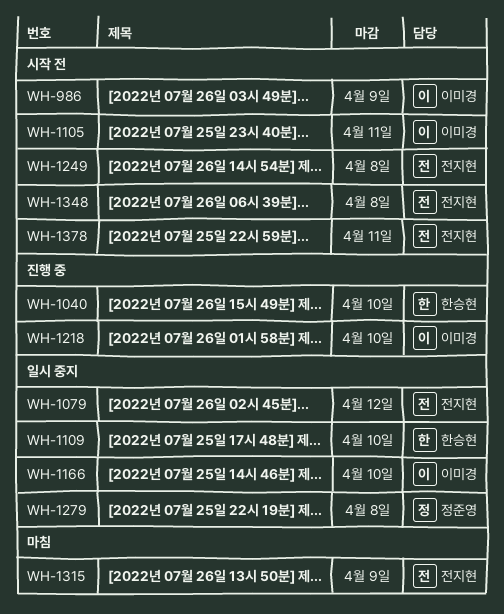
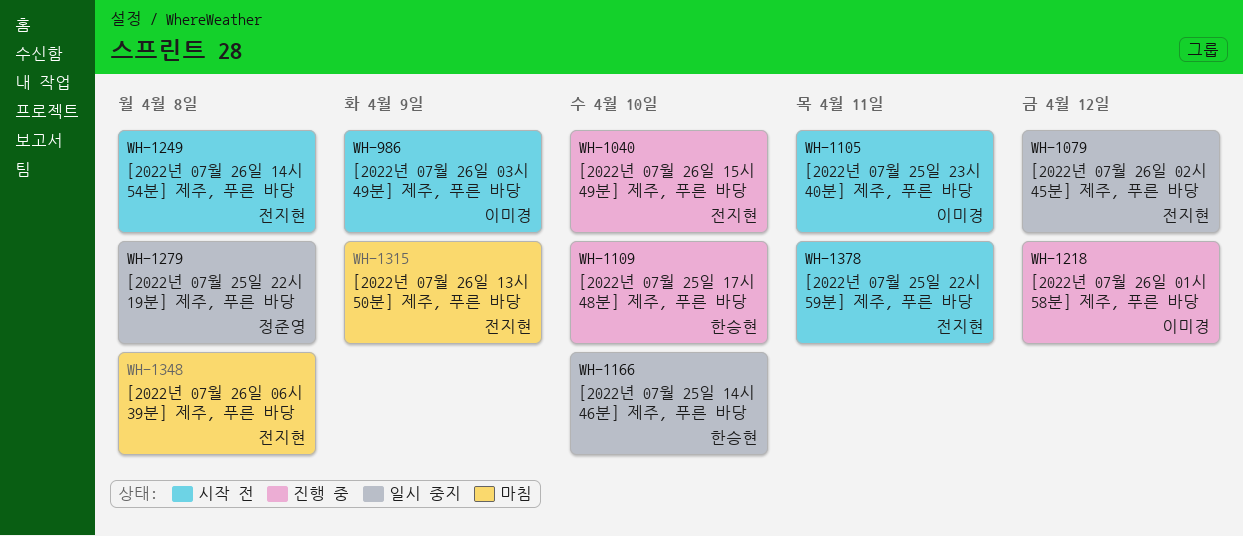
WH-1040, owner: 한승현 -> 전지현
WH-1109, status: 일시 중지 -> 진행 중
WH-1166, owner: 이미경 -> 한승현
WH-1218, due: Apr 10 -> Apr 12
WH-1348, status: 시작 전 -> 마침

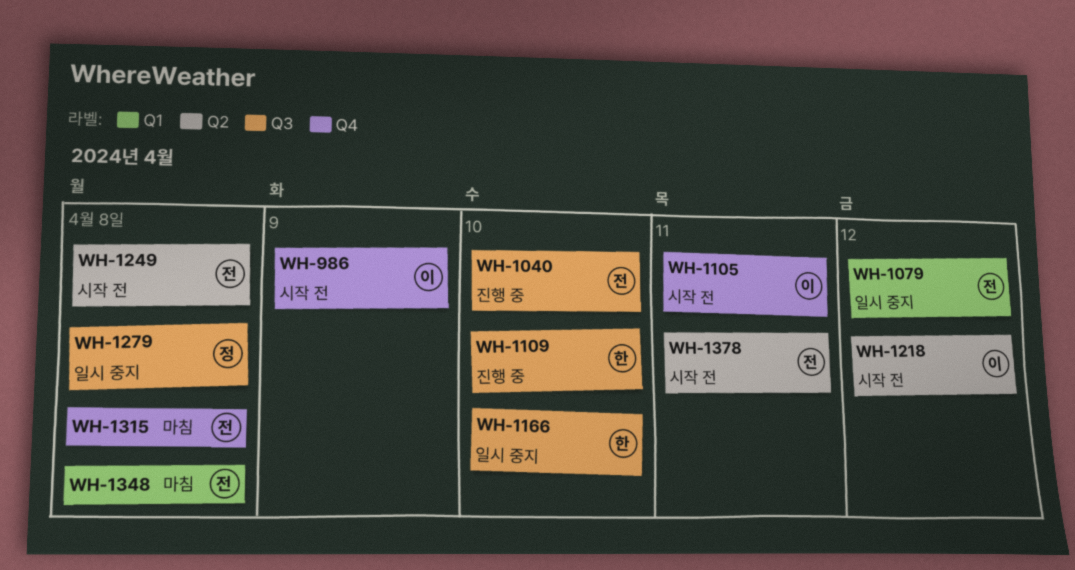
WH-1218, status: 진행 중 -> 시작 전
WH-1315, due: Apr 9 -> Apr 8

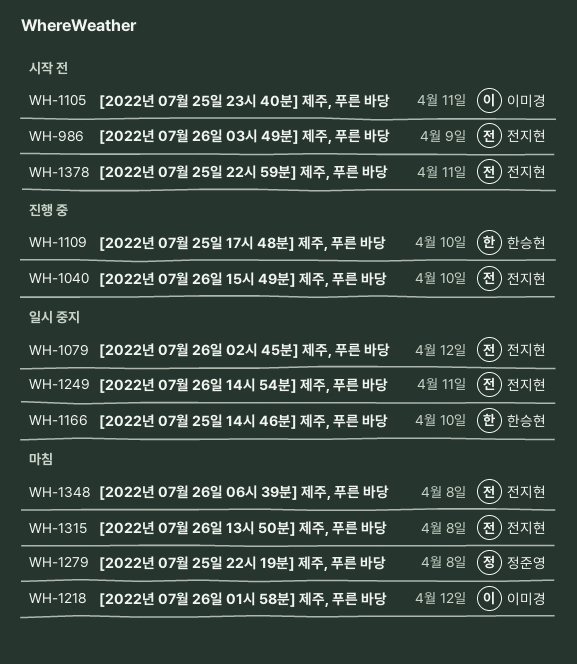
WH-986, owner: 이미경 -> 전지현
WH-1218, status: 시작 전 -> 마침
WH-1249, status: 시작 전 -> 일시 중지
WH-1249, due: Apr 8 -> Apr 11
WH-1279, status: 일시 중지 -> 마침

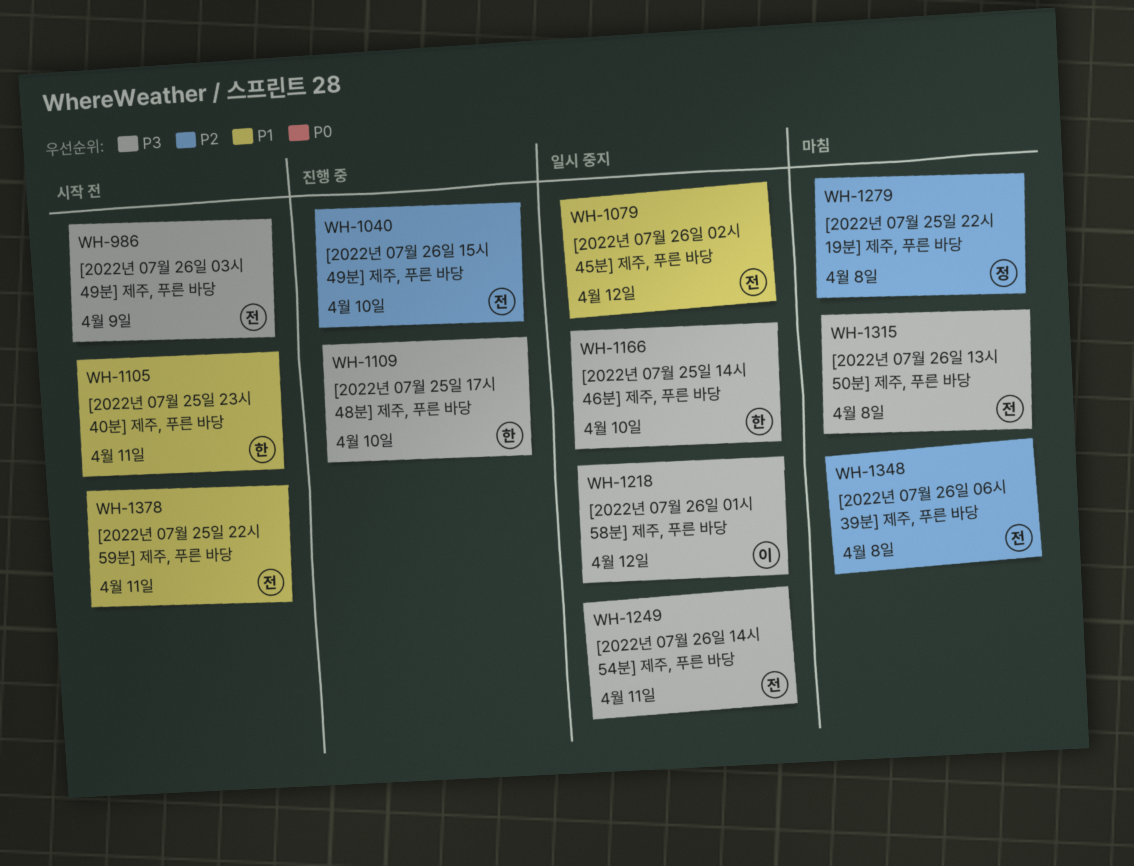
WH-1105, owner: 이미경 -> 한승현
WH-1218, status: 마침 -> 일시 중지

